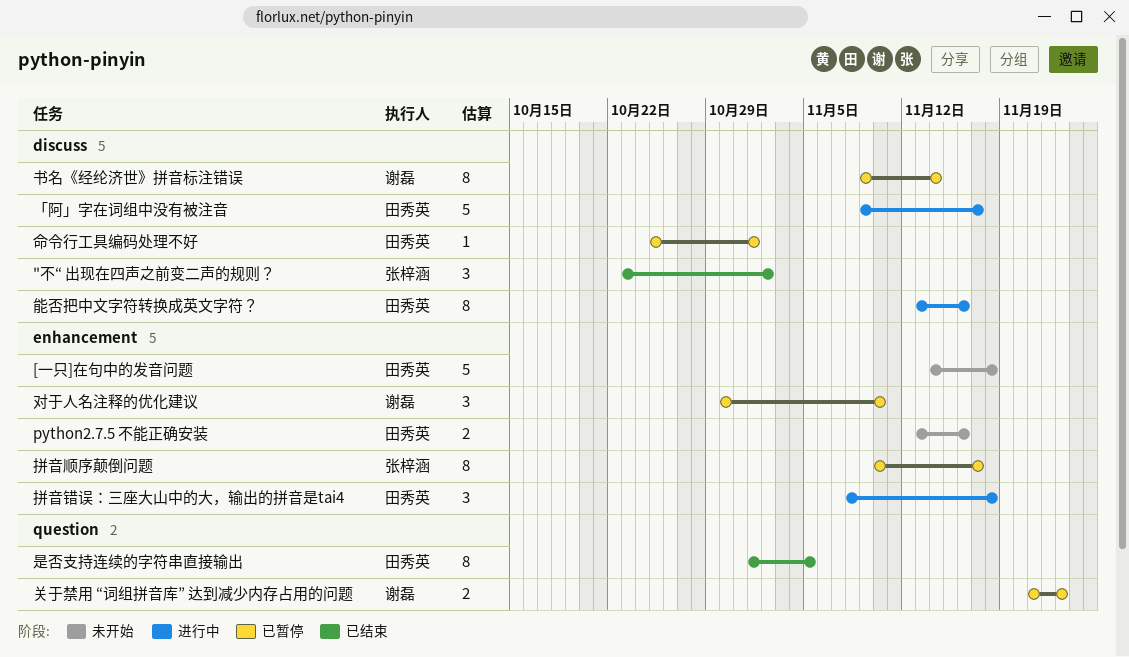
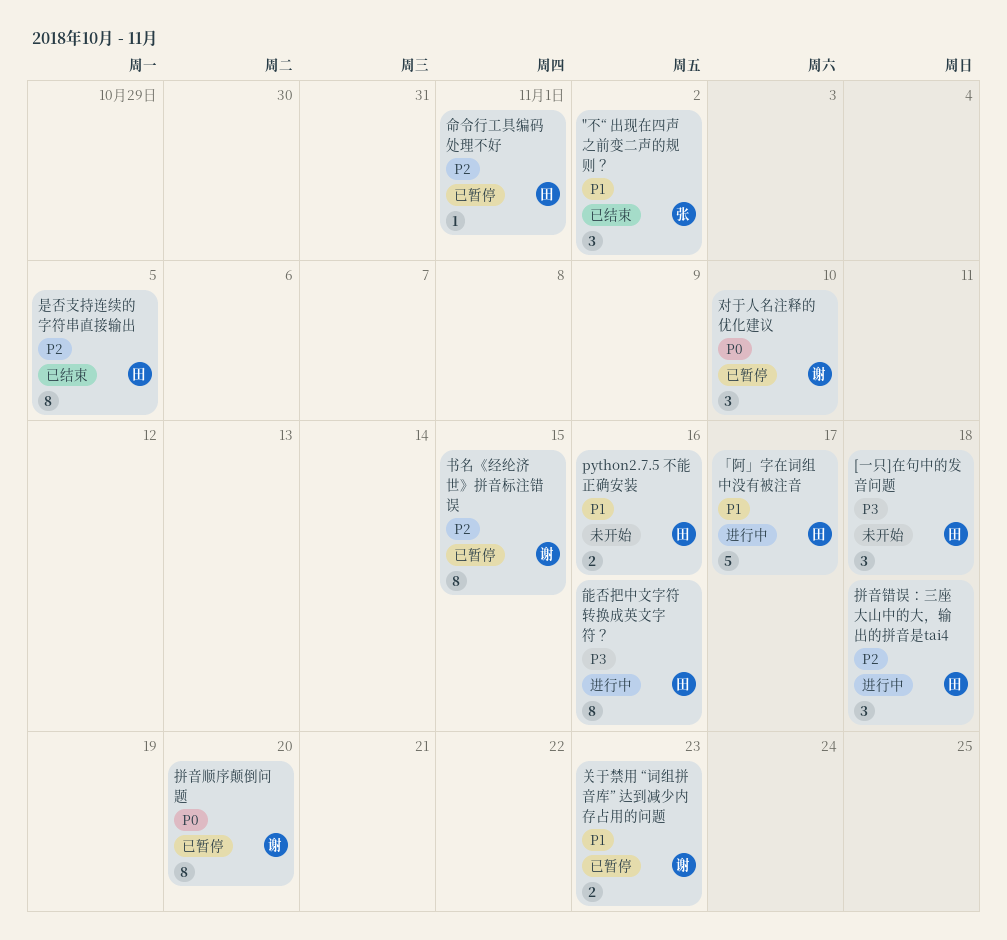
[一只]在句中的发音问题, estimate: 5 -> 3
书名《经纶济世》拼音标注错误, due: Nov 14 -> Nov 15
拼音顺序颠倒问题, owner: 张梓涵 -> 谢磊
拼音顺序颠倒问题, due: Nov 17 -> Nov 20

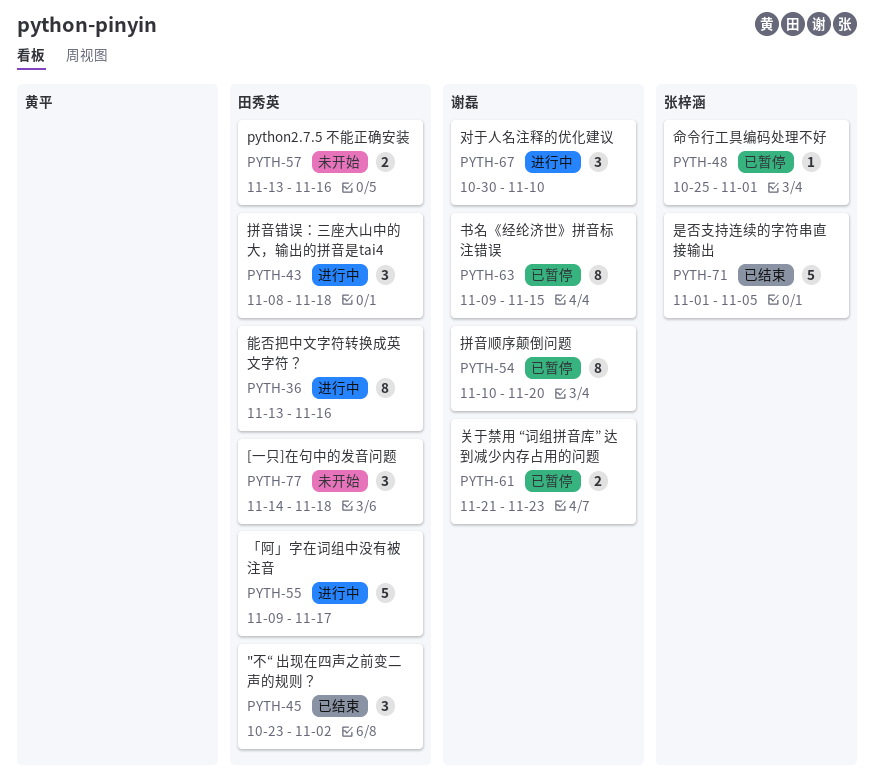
"不“ 出现在四声之前变二声的规则？, owner: 张梓涵 -> 田秀英
命令行工具编码处理不好, owner: 田秀英 -> 张梓涵
对于人名注释的优化建议, status: 已暂停 -> 进行中
是否支持连续的字符串直接输出, owner: 田秀英 -> 张梓涵
是否支持连续的字符串直接输出, estimate: 8 -> 5

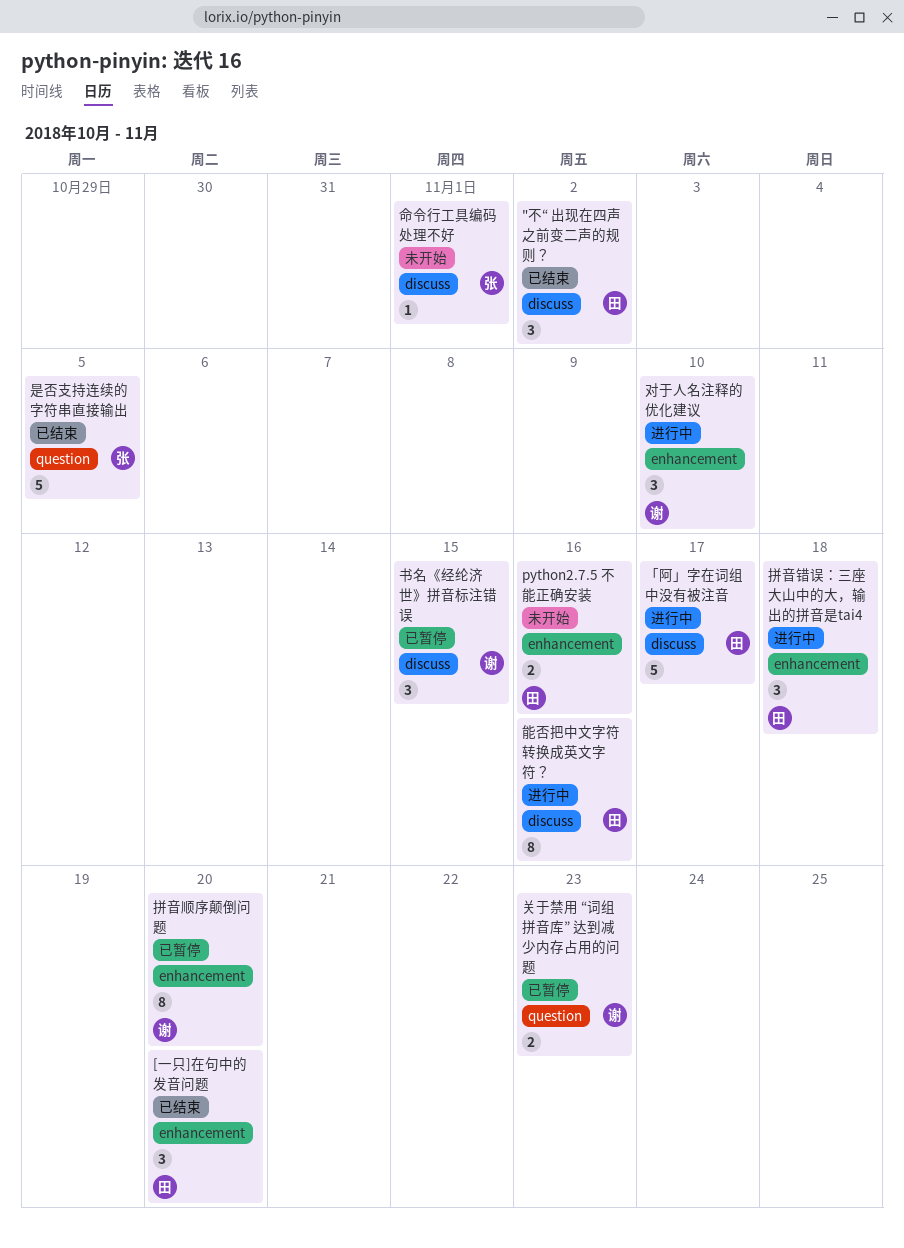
[一只]在句中的发音问题, status: 未开始 -> 已结束
[一只]在句中的发音问题, due: Nov 18 -> Nov 20
书名《经纶济世》拼音标注错误, estimate: 8 -> 3
命令行工具编码处理不好, status: 已暂停 -> 未开始

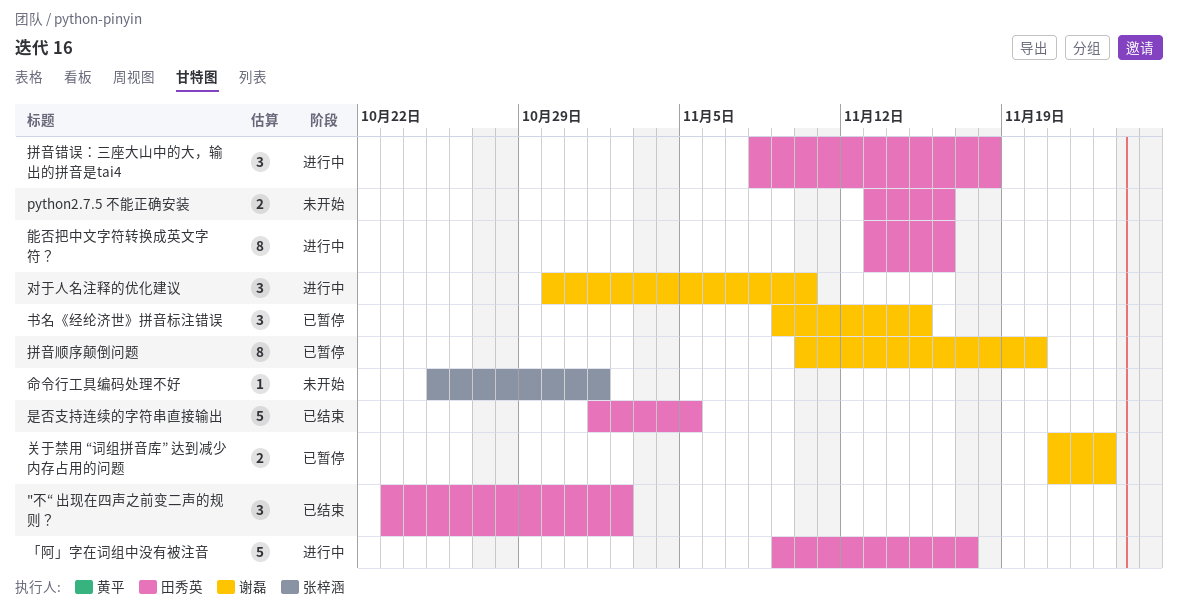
[一只]在句中的发音问题: present -> none
是否支持连续的字符串直接输出, owner: 张梓涵 -> 田秀英

